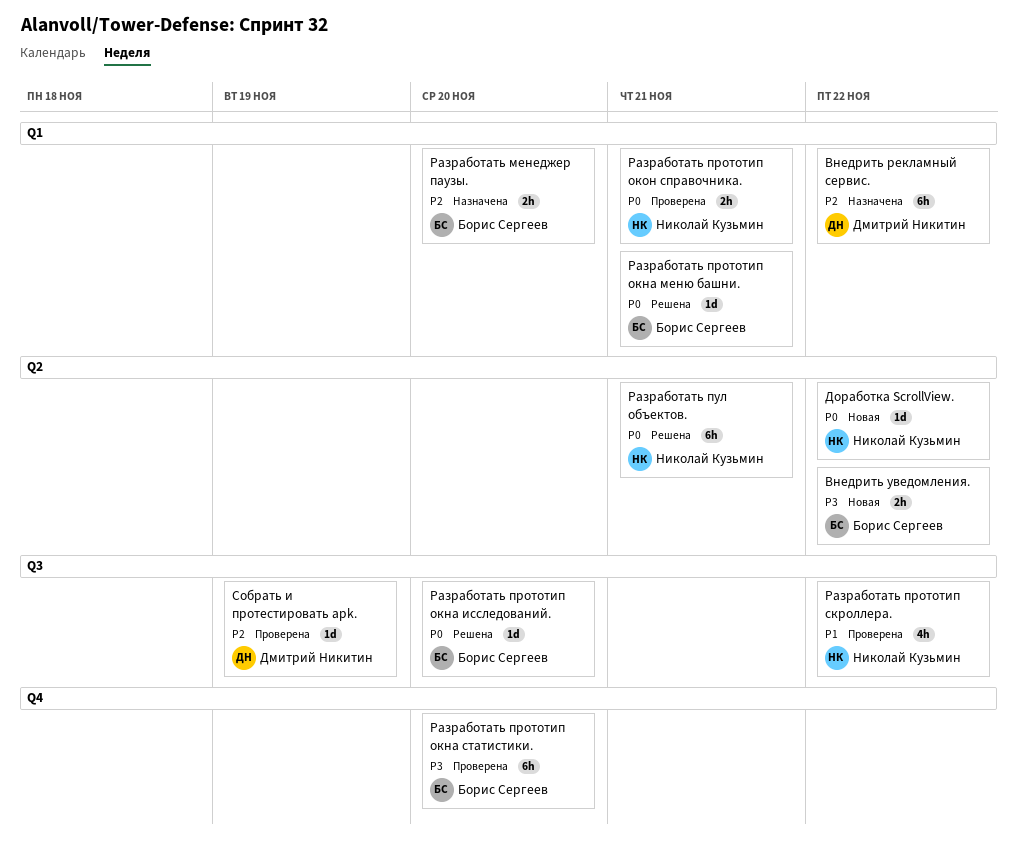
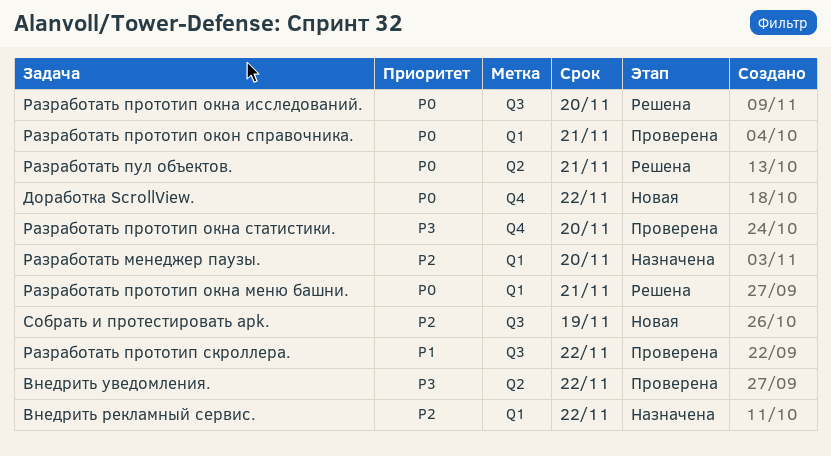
Внедрить уведомления., status: Новая -> Проверена
Доработка ScrollView., label: Q2 -> Q4
Собрать и протестировать apk., status: Проверена -> Новая

